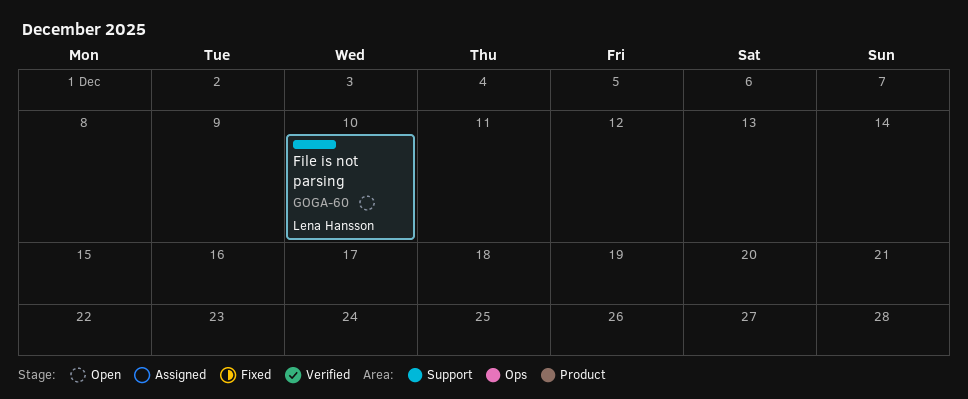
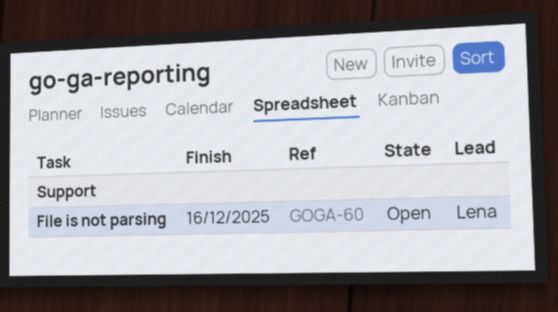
GOGA-60, due: Dec 10 -> Dec 16

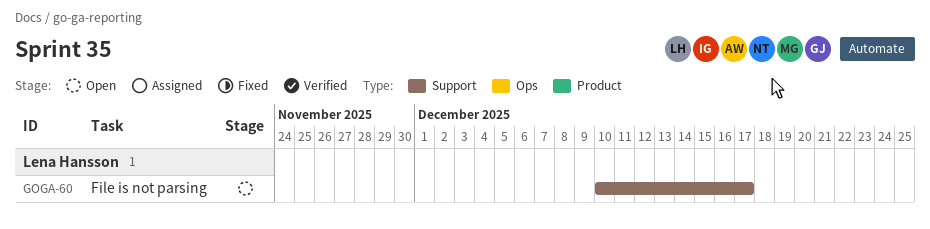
GOGA-60, due: Dec 16 -> Dec 17

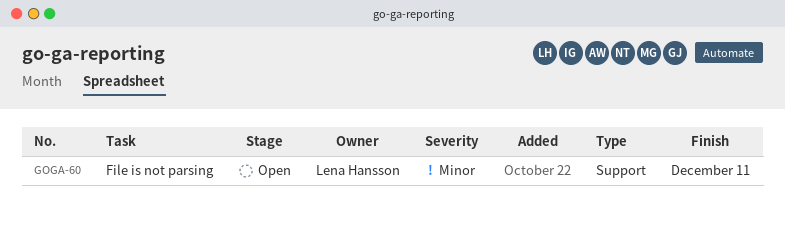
GOGA-60, due: Dec 17 -> Dec 11

